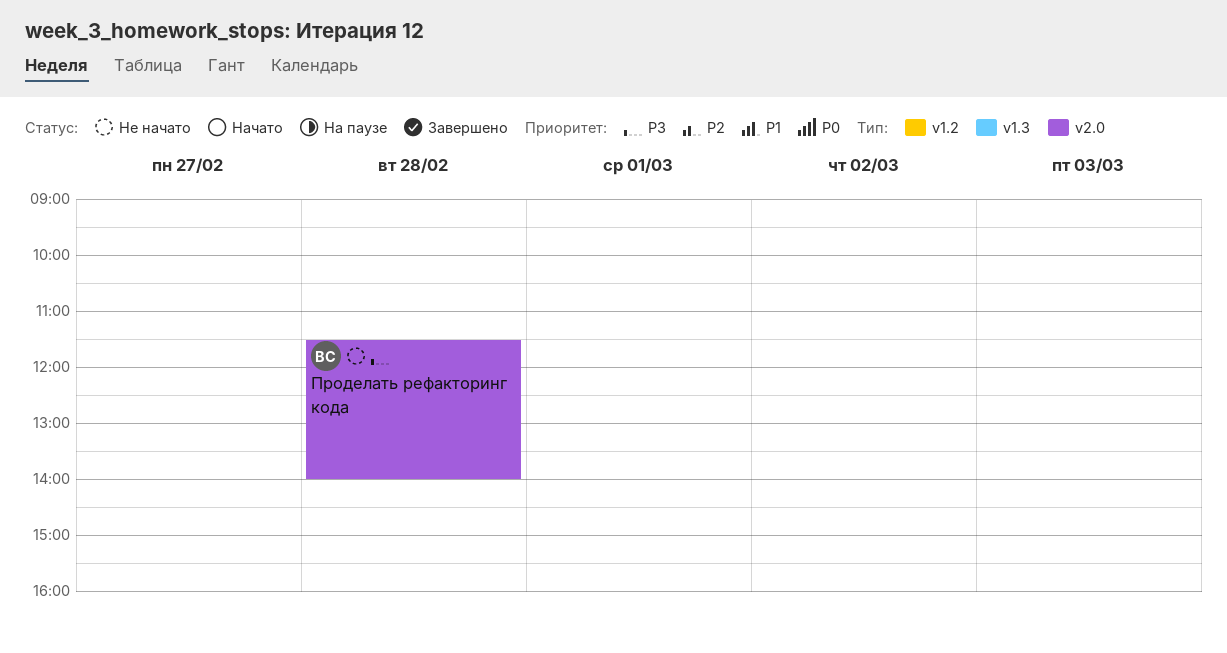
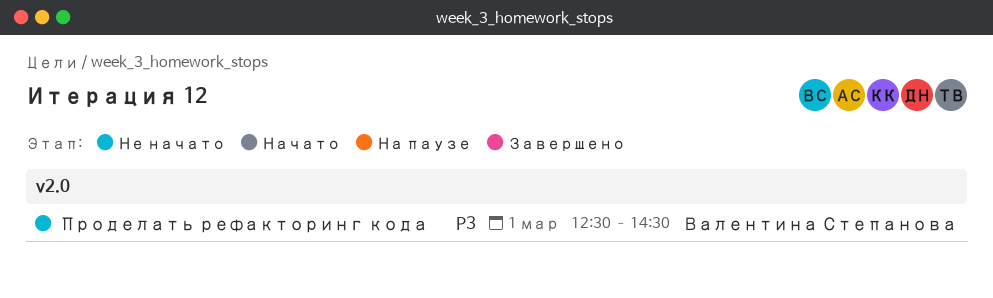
Проделать рефакторинг кода, day: Feb 28 -> Mar 1
Проделать рефакторинг кода, begins: 11:30 -> 12:30
Проделать рефакторинг кода, ends: 14:00 -> 14:30

